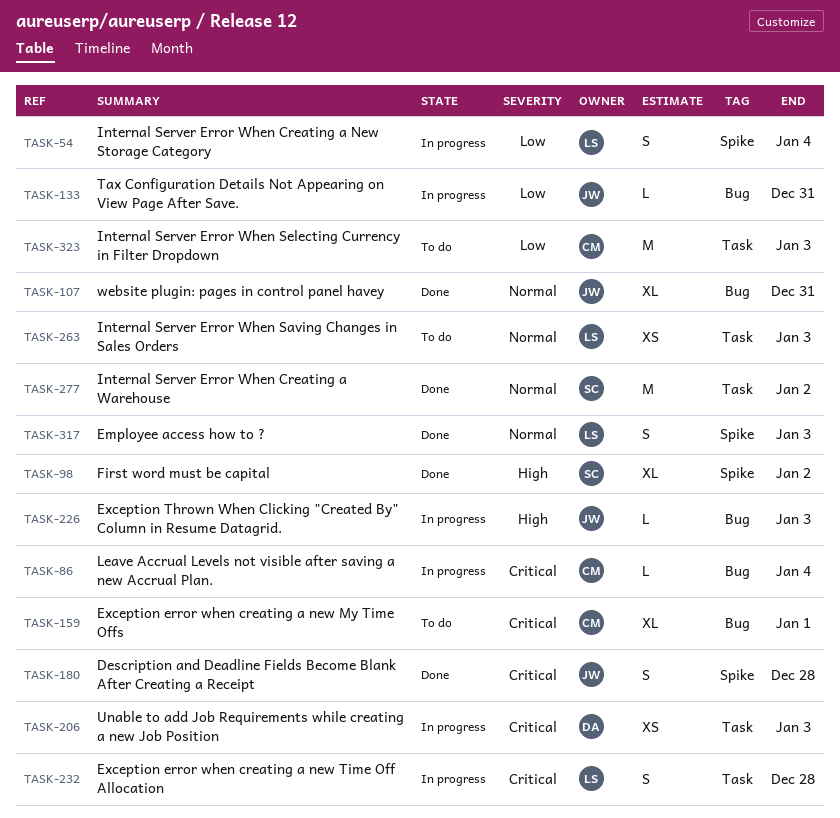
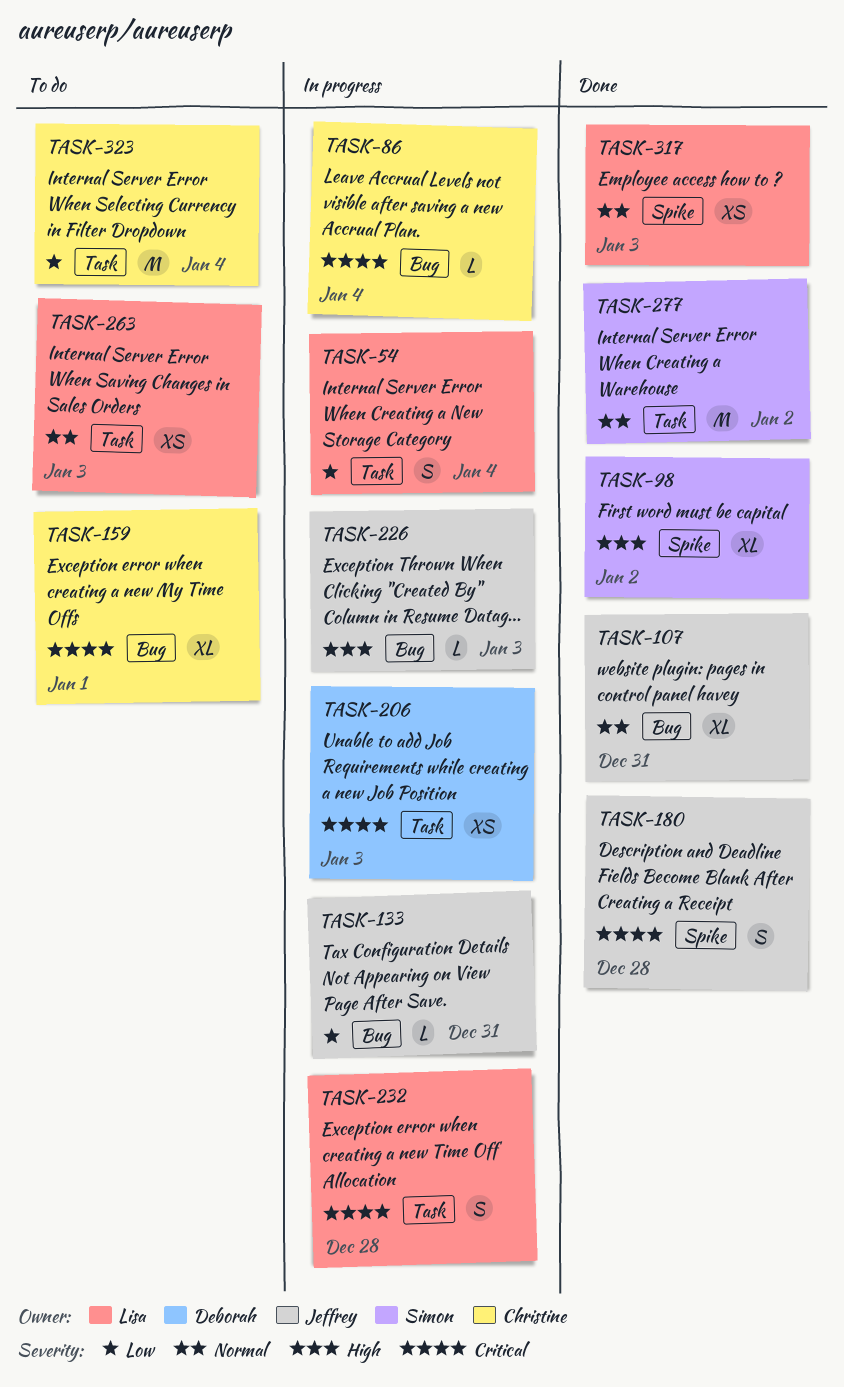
TASK-54, label: Spike -> Task
TASK-317, estimate: S -> XS
TASK-323, due: Jan 3 -> Jan 4

